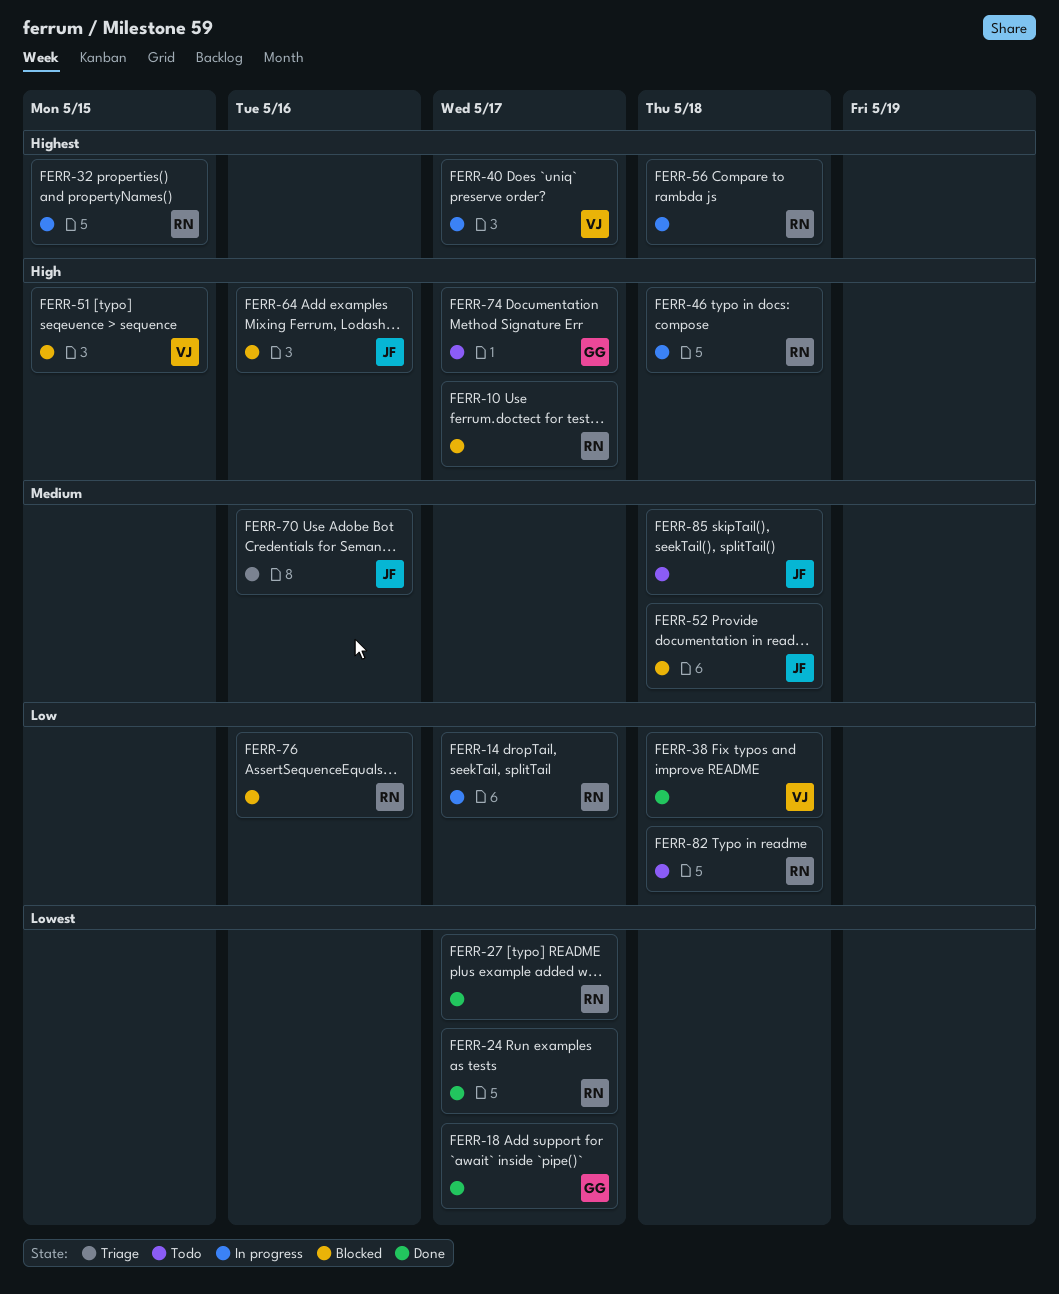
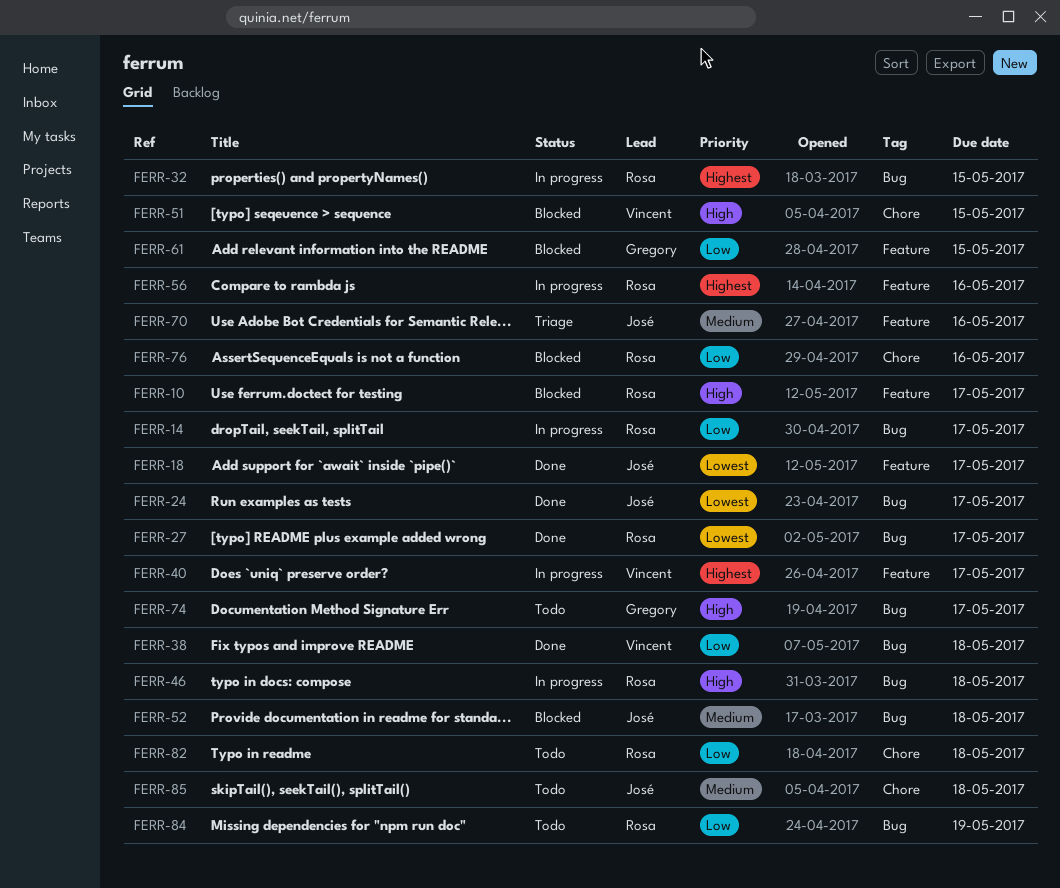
FERR-18, owner: Gregory -> José
FERR-24, owner: Rosa -> José
FERR-56, due: May 18 -> May 16
FERR-61: none -> present
FERR-64: present -> none
FERR-84: none -> present

